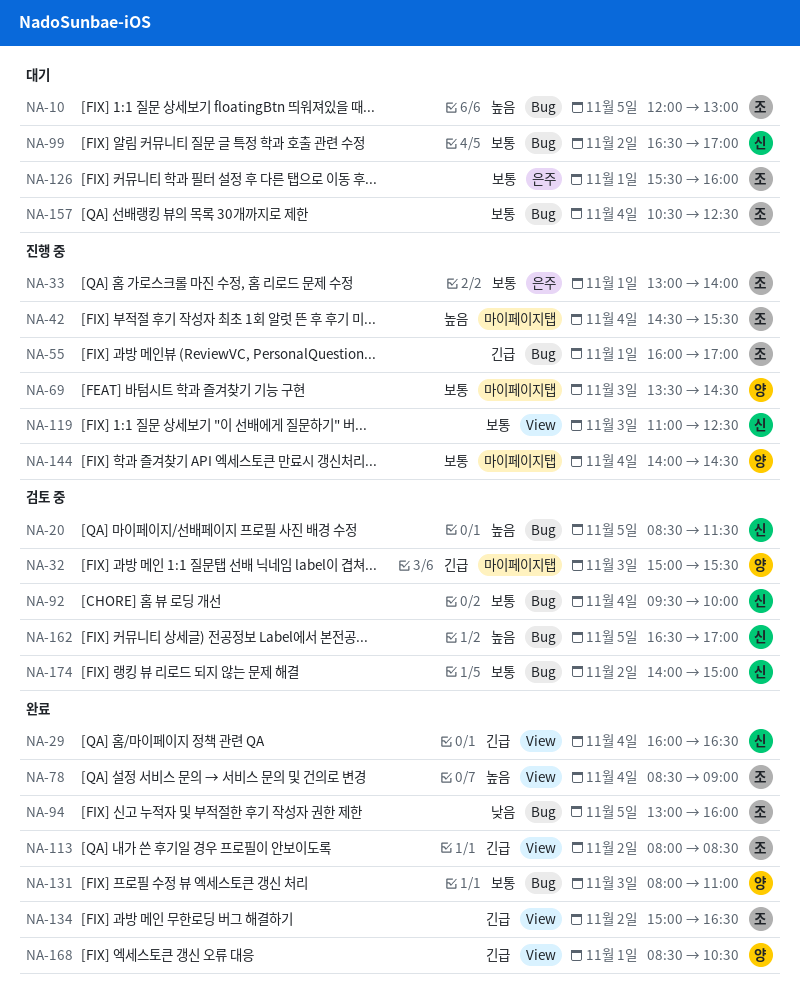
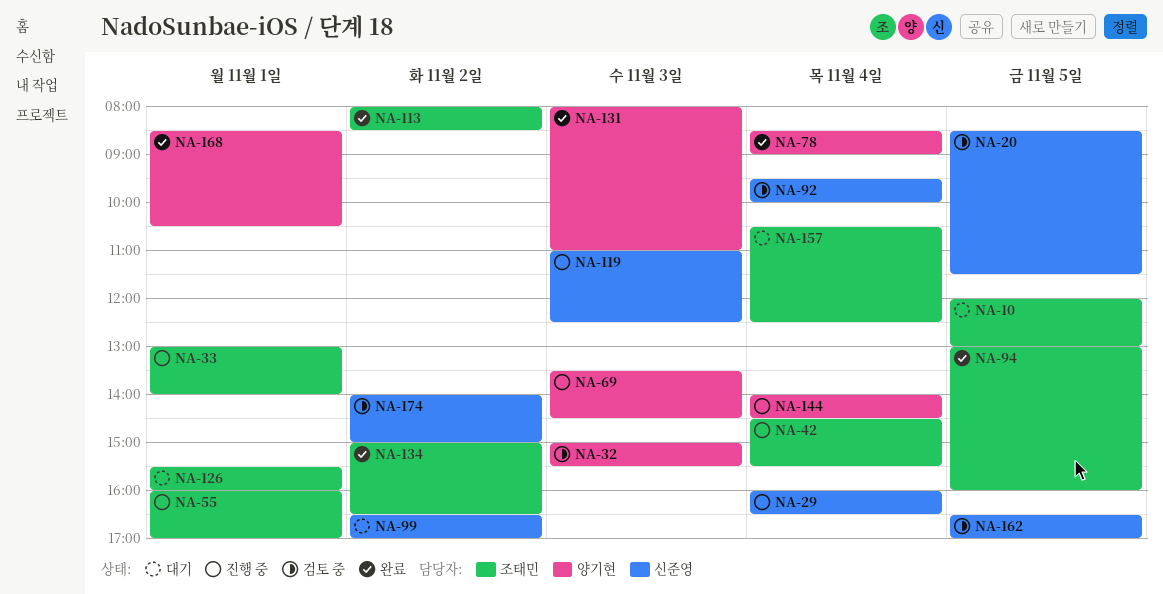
NA-29, status: 완료 -> 진행 중
NA-78, owner: 조태민 -> 양기현

